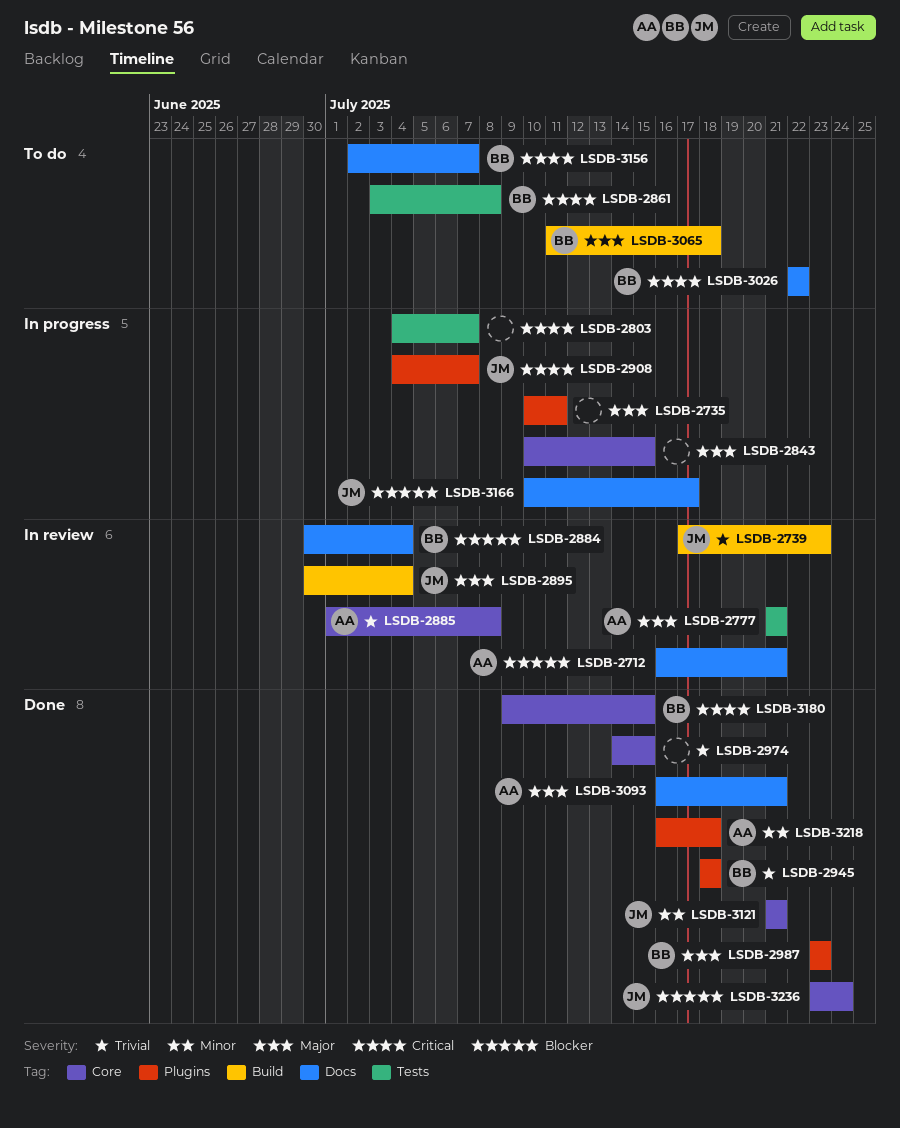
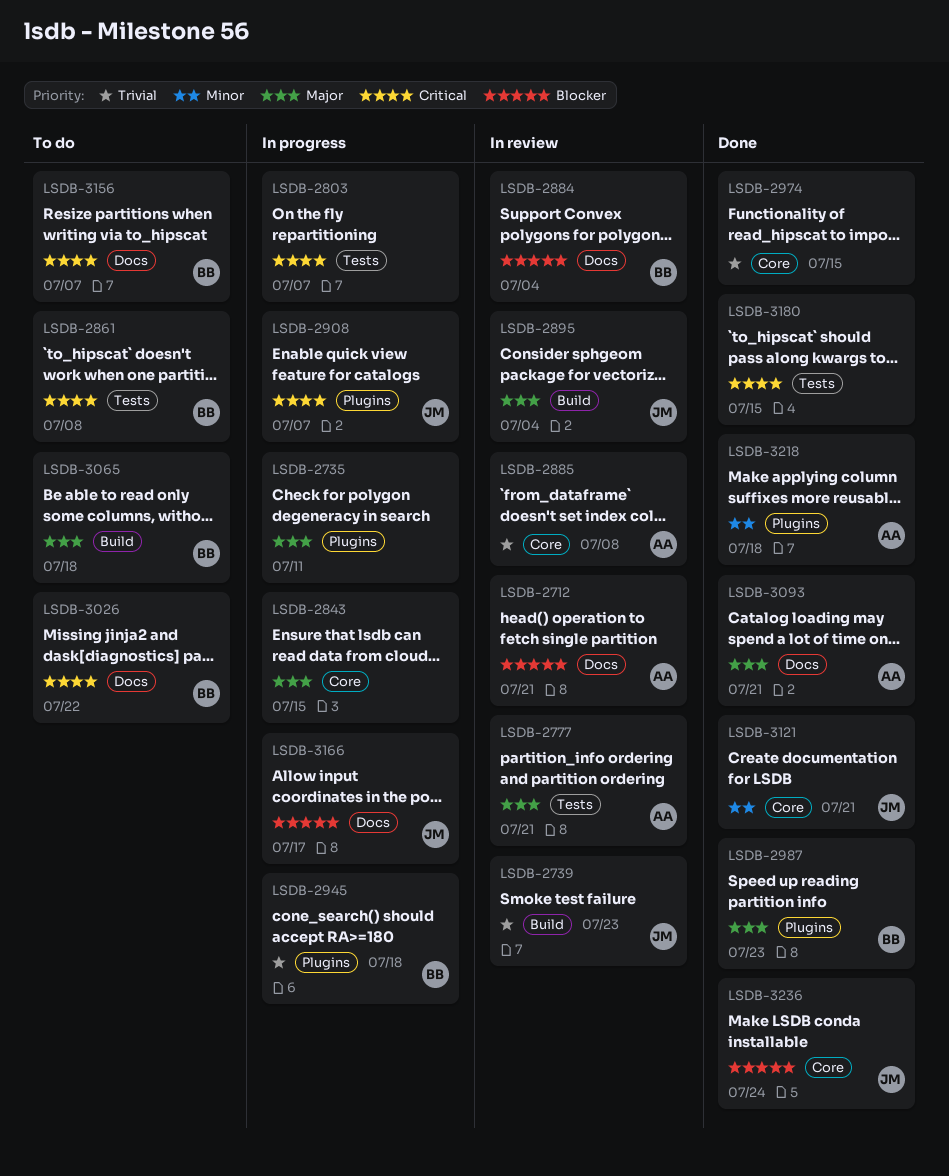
LSDB-2945, status: Done -> In progress
LSDB-3180, owner: BB -> none
LSDB-3180, label: Core -> Tests

